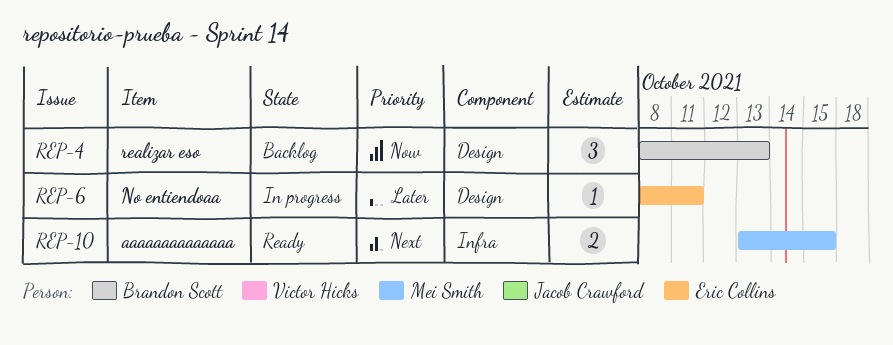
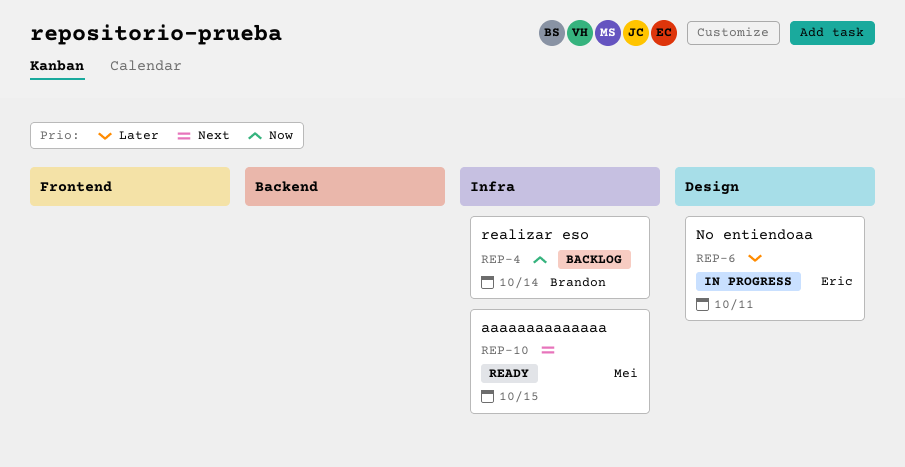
REP-4, label: Design -> Infra
REP-4, due: Oct 13 -> Oct 14

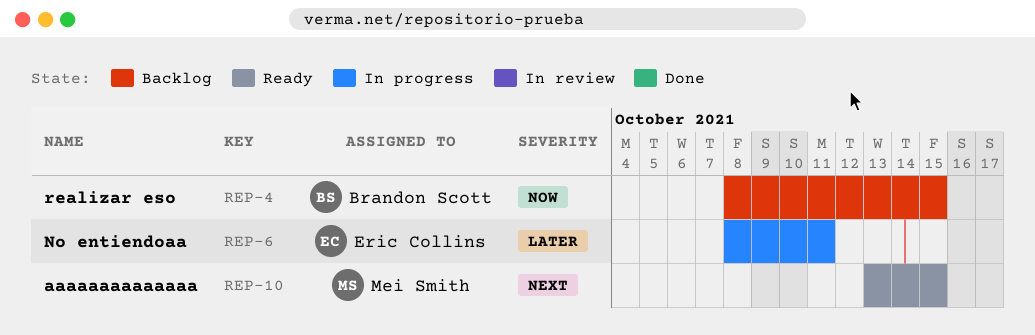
REP-4, due: Oct 14 -> Oct 15

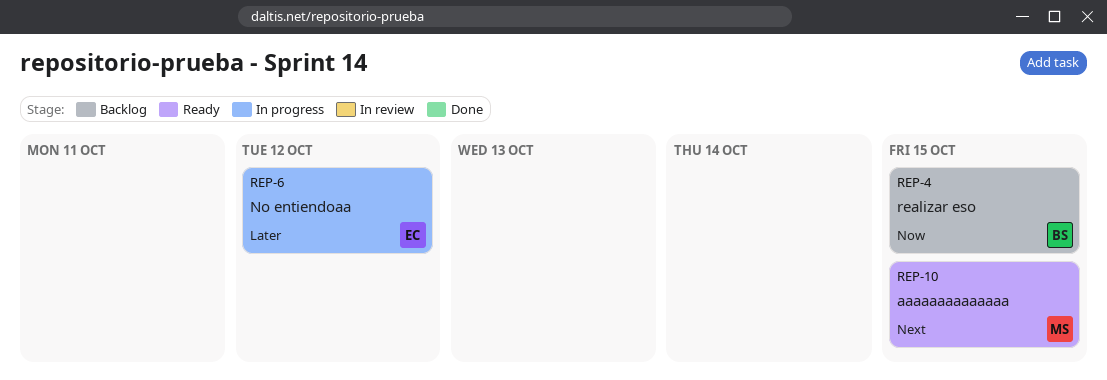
REP-6, due: Oct 11 -> Oct 12

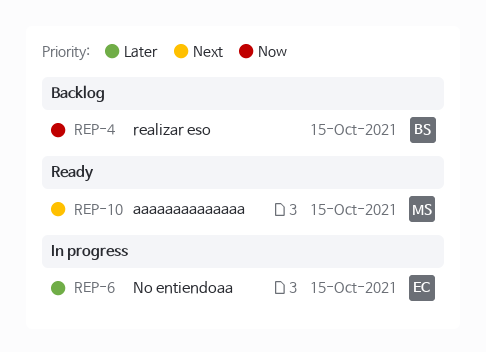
REP-6, due: Oct 12 -> Oct 15

